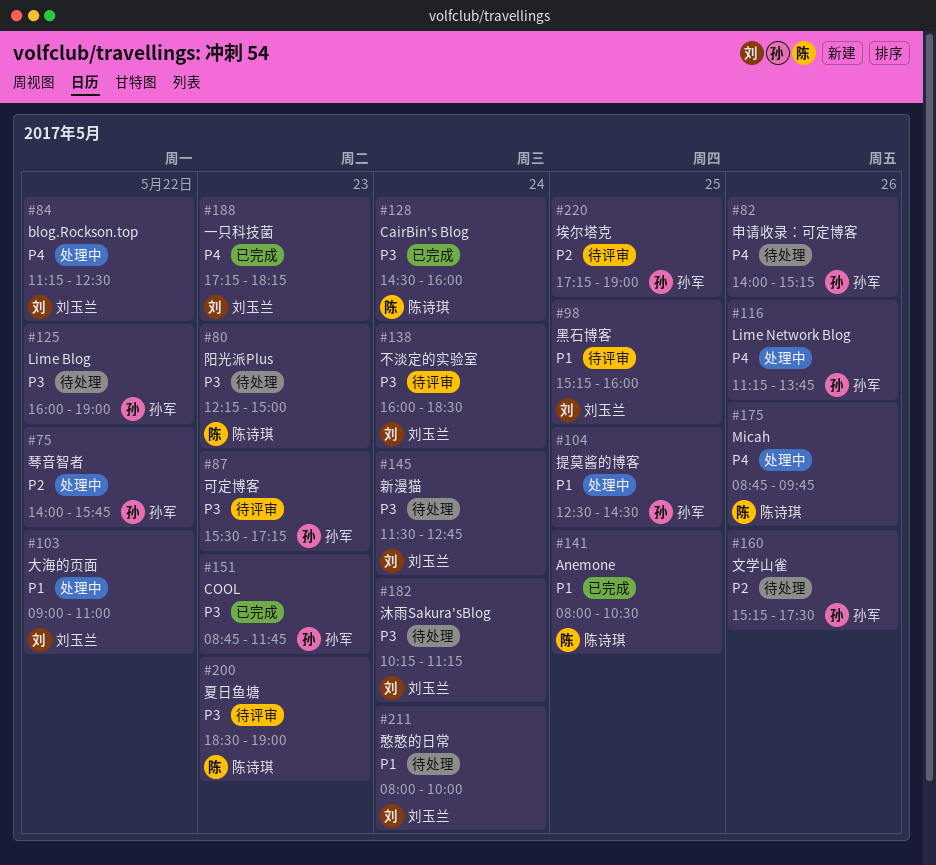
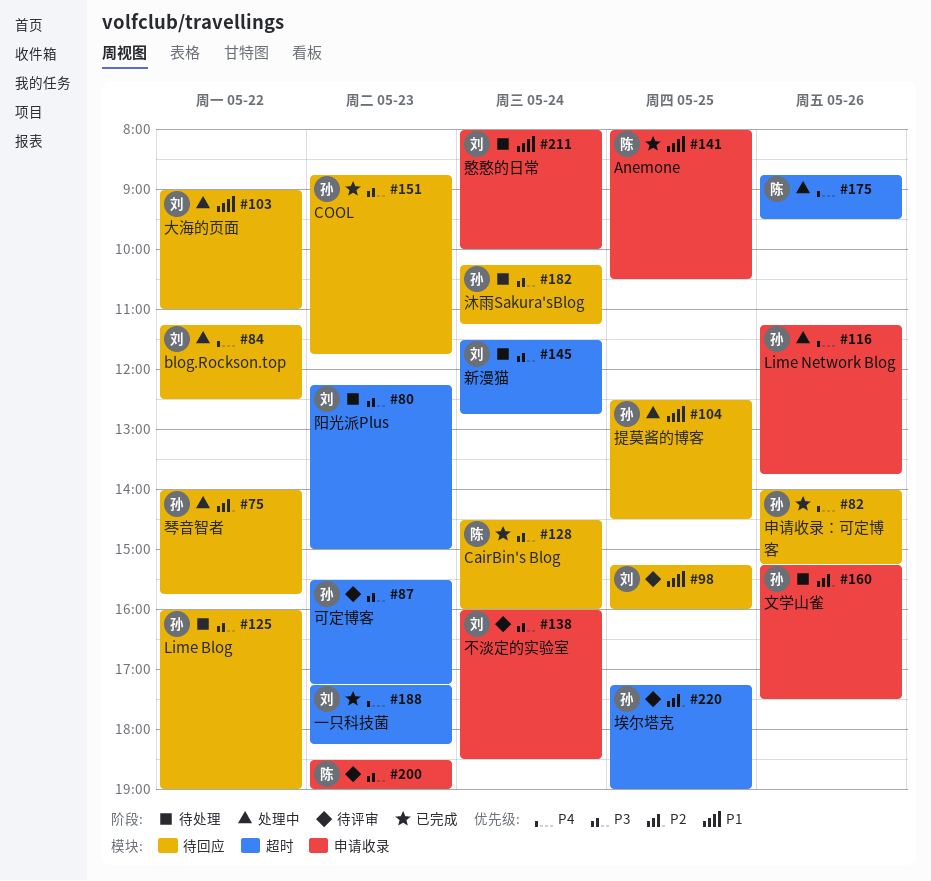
#80, owner: 陈诗琪 -> 刘玉兰
#82, status: 待处理 -> 已完成
#175, ends: 09:45 -> 09:30
#182, owner: 刘玉兰 -> 孙军

